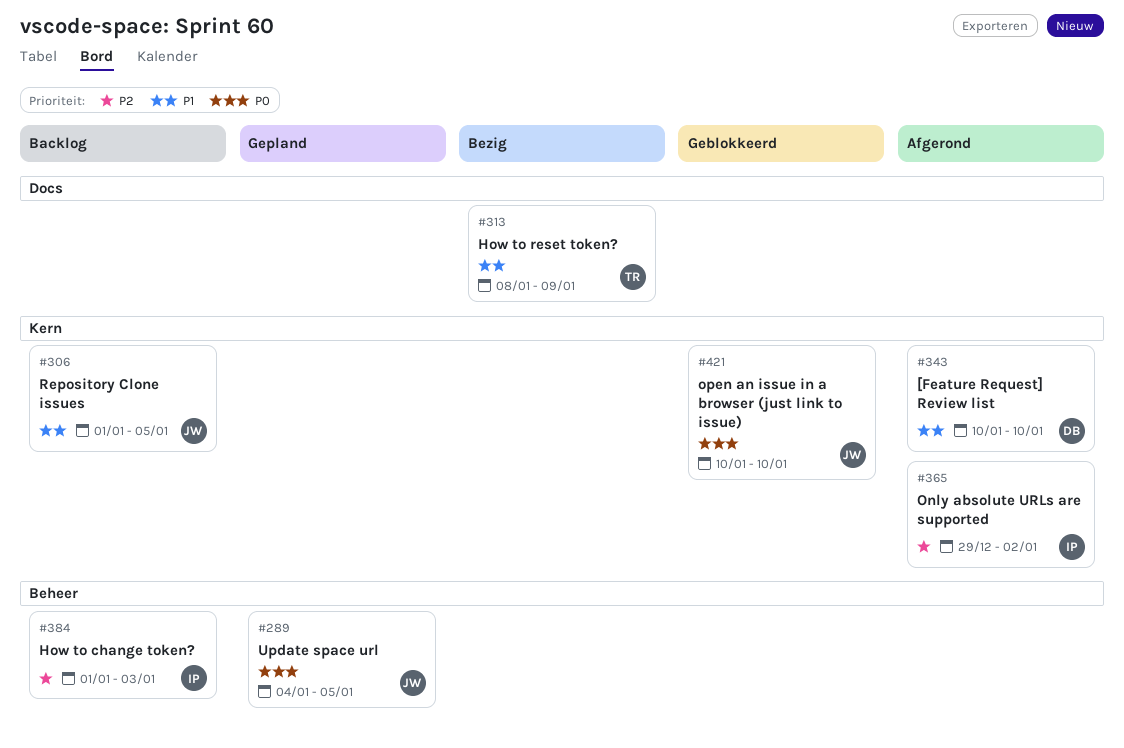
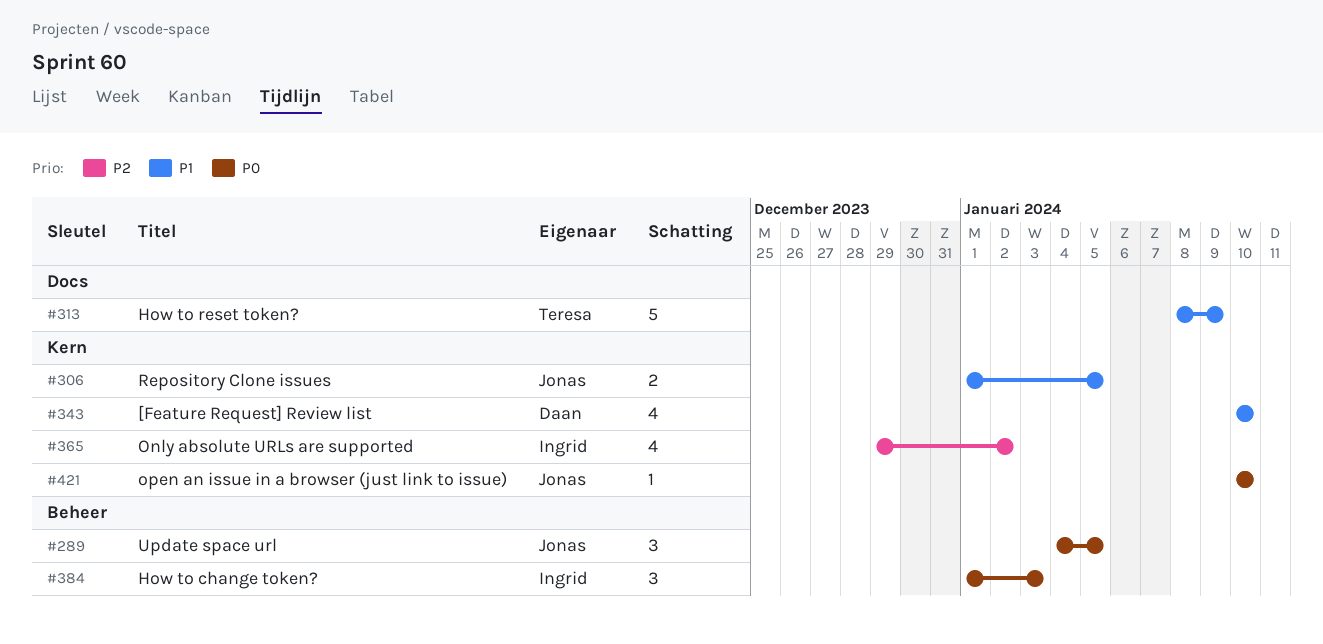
#384, priority: P2 -> P0

